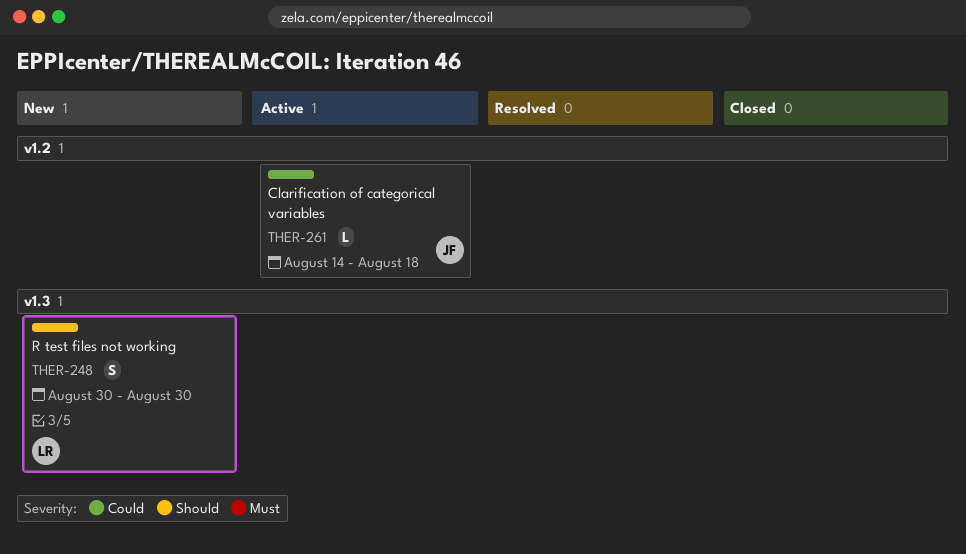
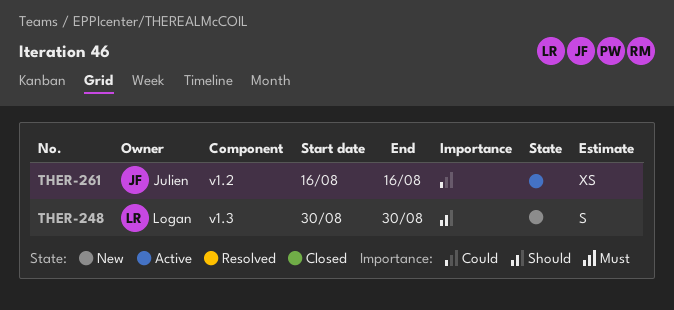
THER-261, estimate: L -> XS
THER-261, start: Aug 14 -> Aug 16
THER-261, due: Aug 18 -> Aug 16

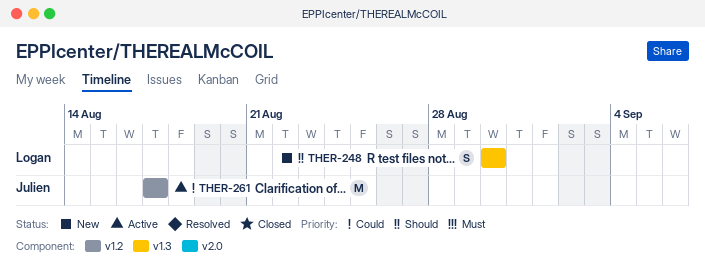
THER-261, estimate: XS -> M
THER-261, start: Aug 16 -> Aug 17
THER-261, due: Aug 16 -> Aug 17

